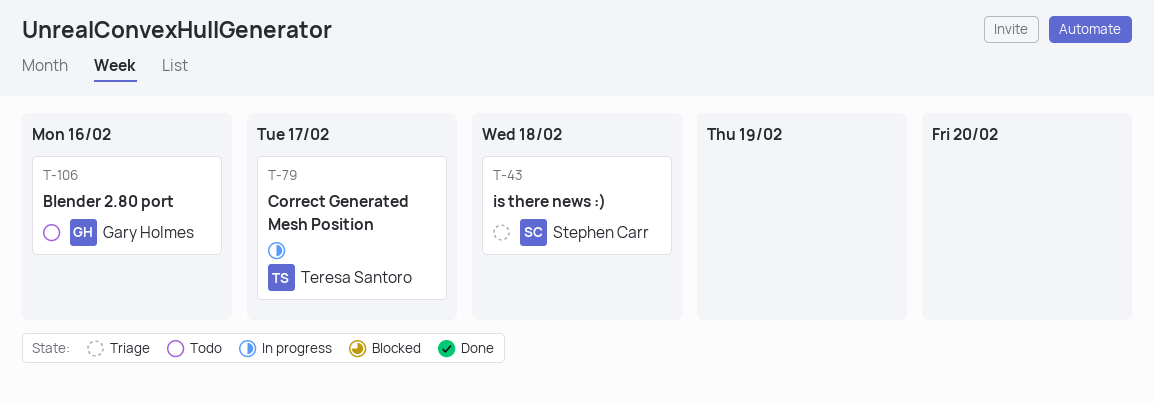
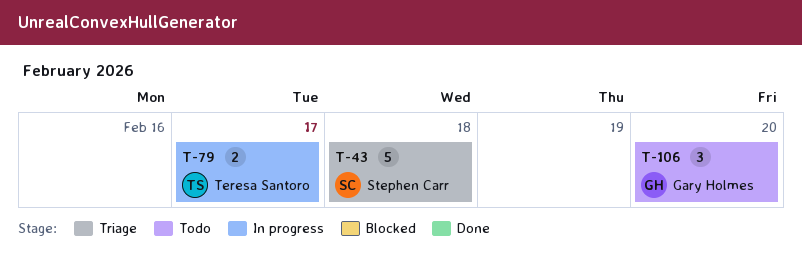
T-106, due: Feb 16 -> Feb 20

